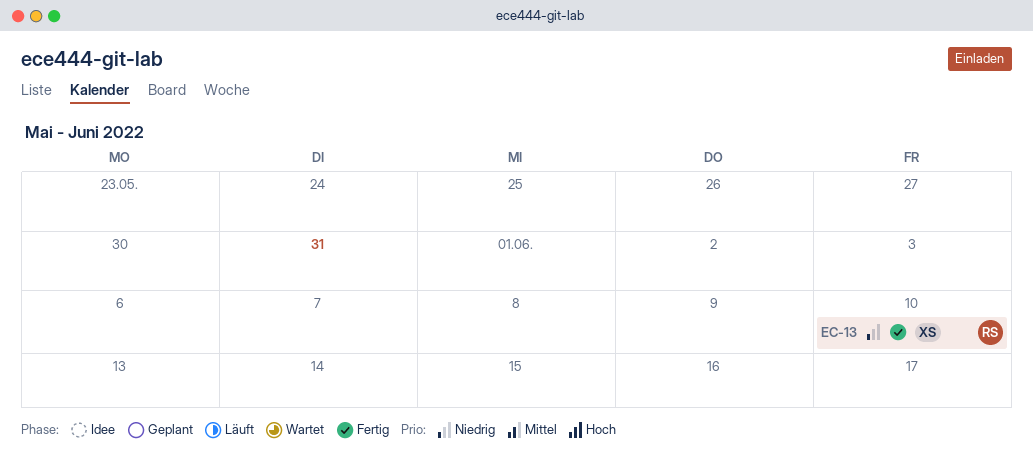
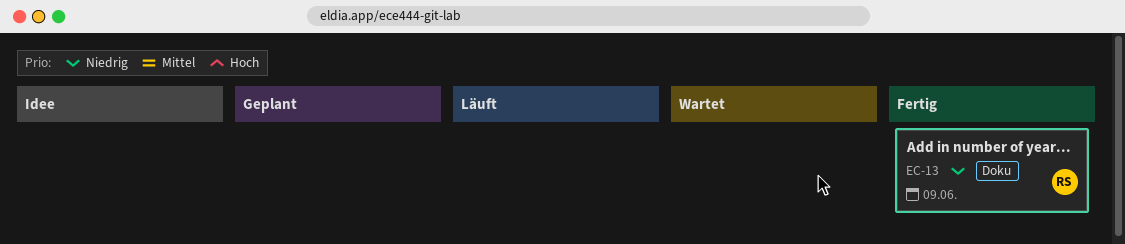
EC-13, due: Jun 10 -> Jun 9

